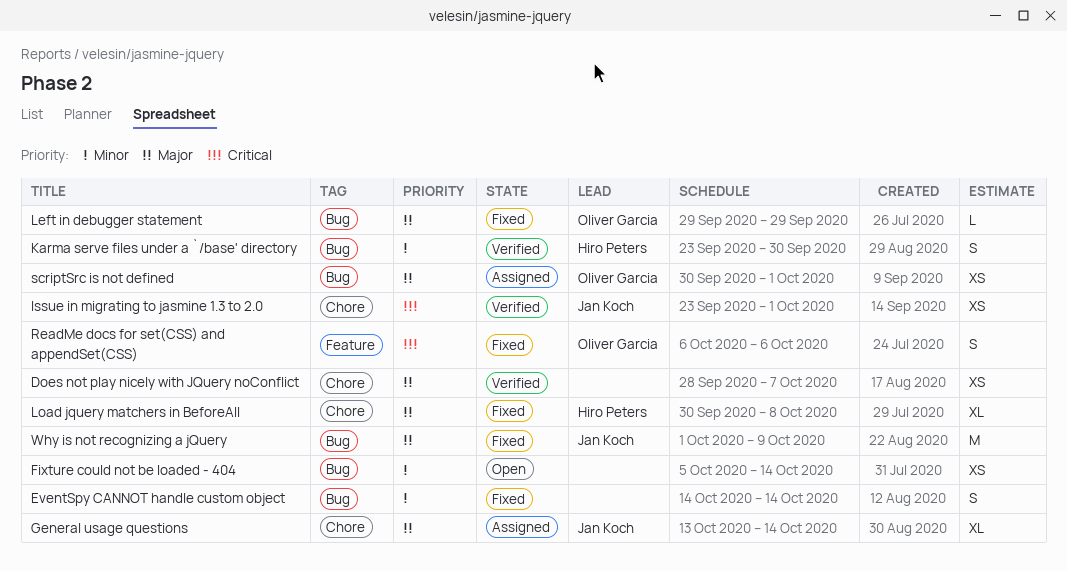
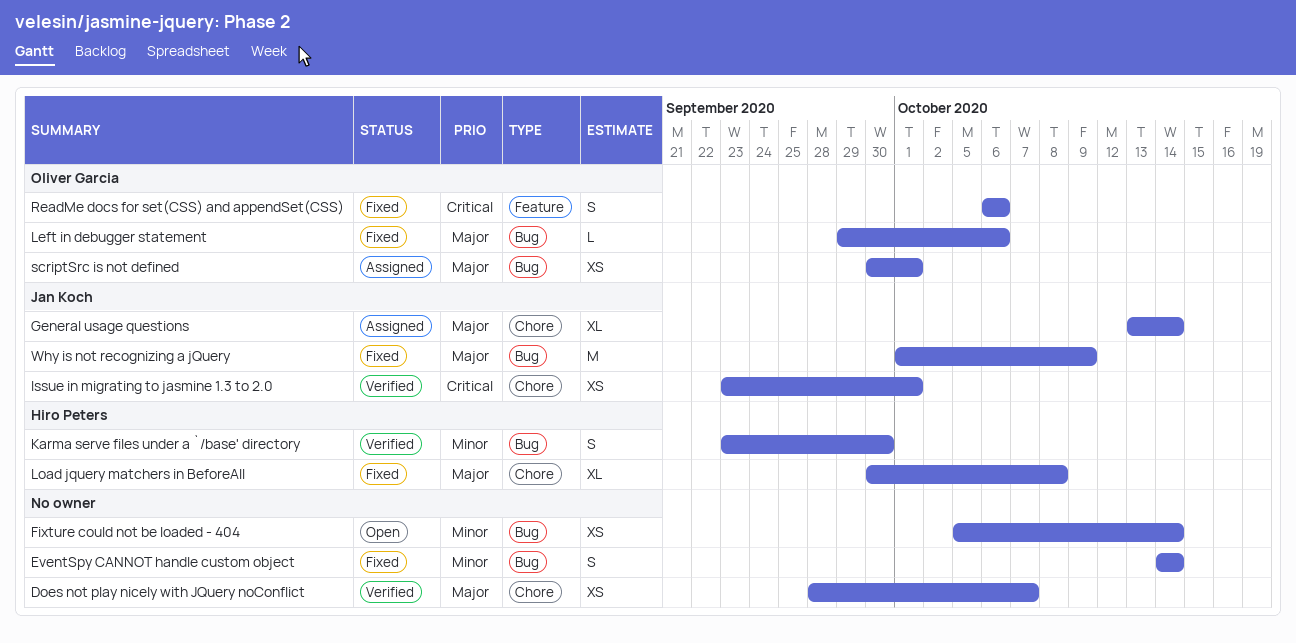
Left in debugger statement, due: Sep 29 -> Oct 6

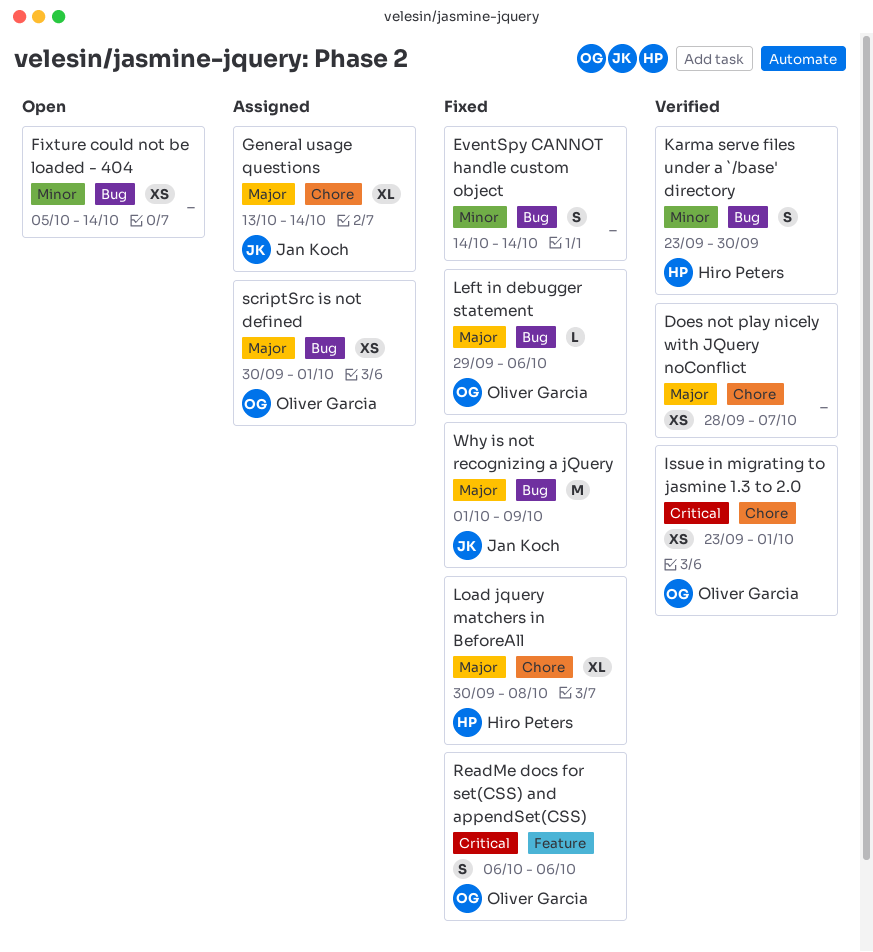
Issue in migrating to jasmine 1.3 to 2.0, owner: Jan Koch -> Oliver Garcia

